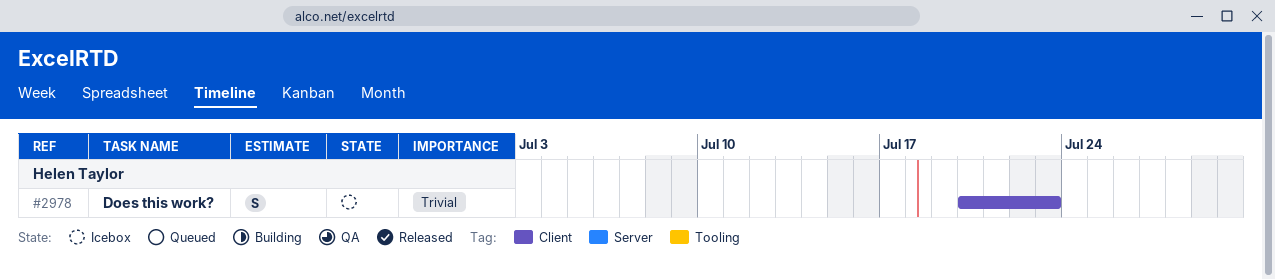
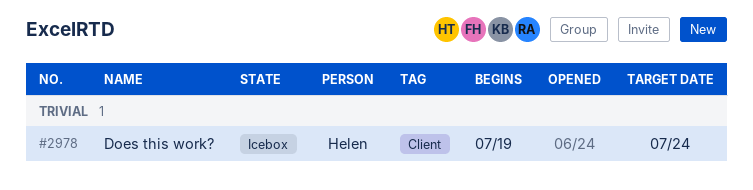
#2978, start: Jul 20 -> Jul 19
#2978, due: Jul 23 -> Jul 24

